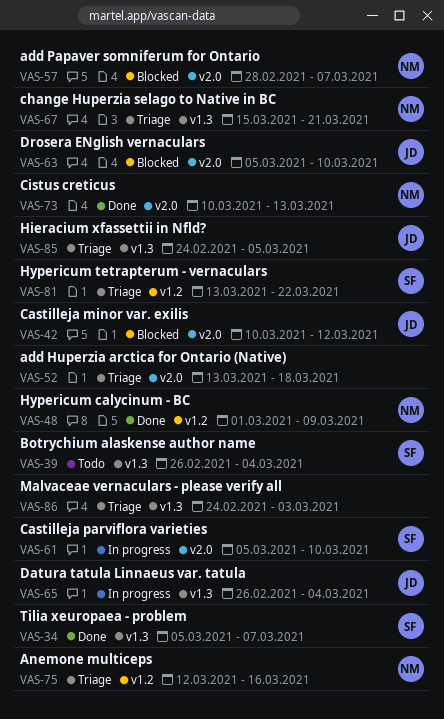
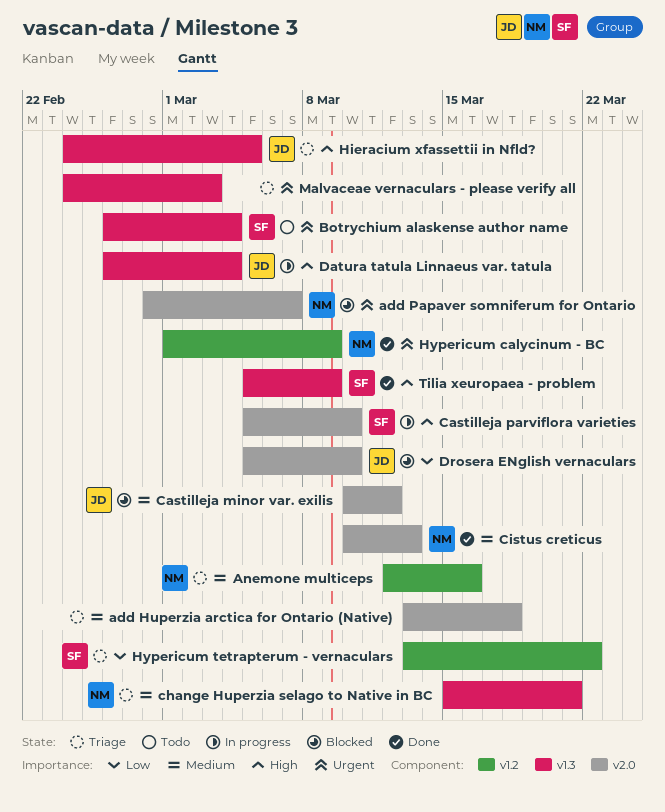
Tilia xeuropaea - problem, due: Mar 7 -> Mar 9

